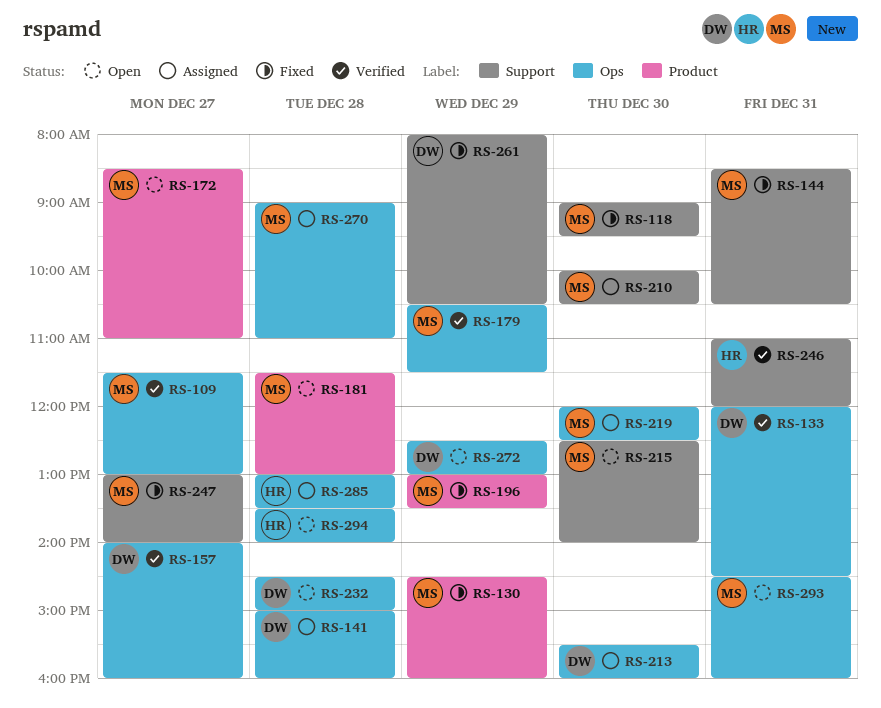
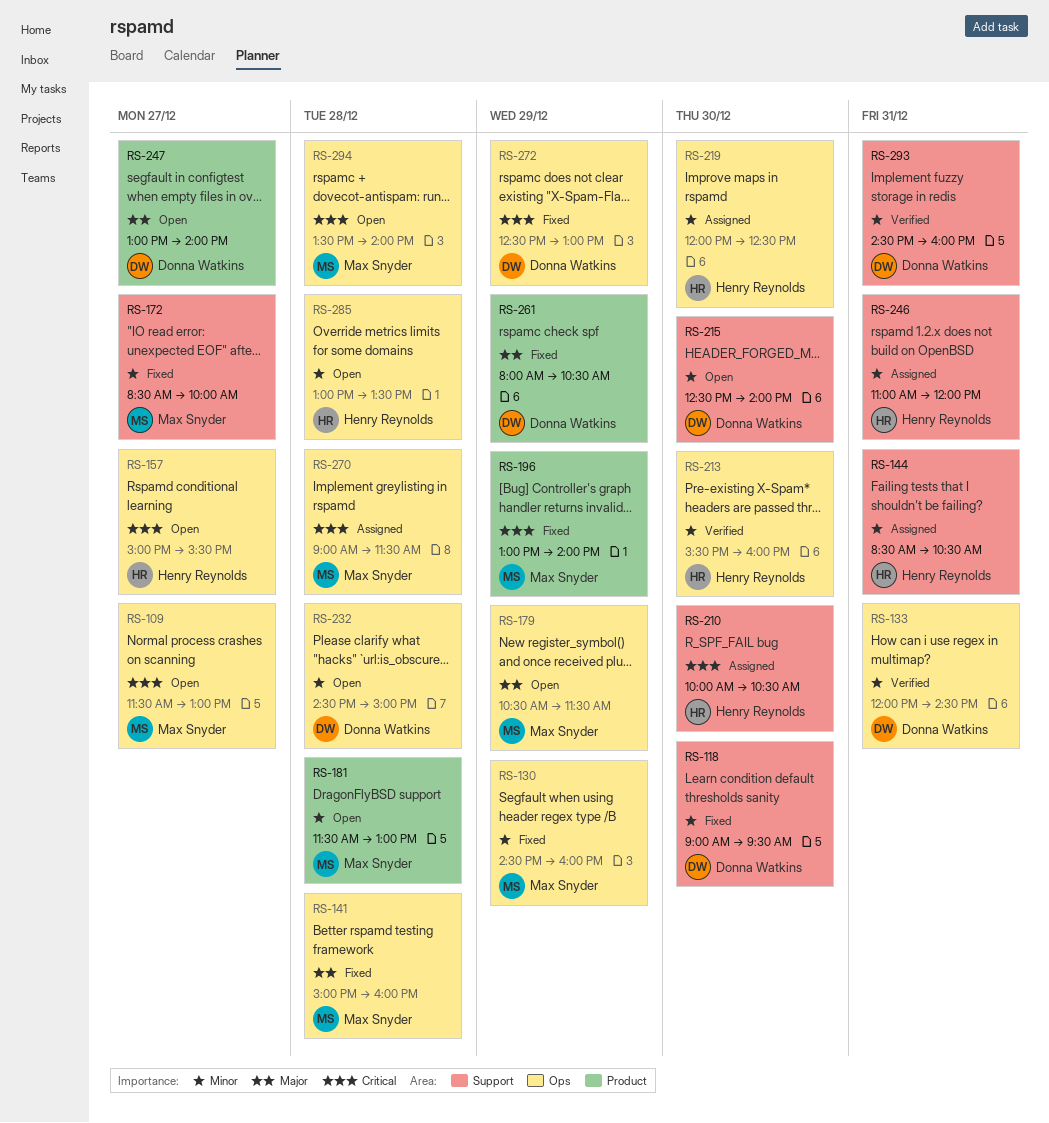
RS-109, status: Verified -> Open
RS-118, owner: Max Snyder -> Donna Watkins
RS-130, label: Product -> Ops
RS-141, status: Assigned -> Fixed
RS-141, owner: Donna Watkins -> Max Snyder
RS-144, status: Fixed -> Assigned
RS-144, owner: Max Snyder -> Henry Reynolds
RS-157, status: Verified -> Open
RS-157, owner: Donna Watkins -> Henry Reynolds
RS-157, begins: 14:00 -> 15:00
RS-157, ends: 16:00 -> 15:30
RS-172, status: Open -> Fixed
RS-172, label: Product -> Support
RS-172, ends: 11:00 -> 10:00
RS-179, status: Verified -> Open
RS-196, ends: 13:30 -> 14:00
RS-210, owner: Max Snyder -> Henry Reynolds
RS-213, status: Assigned -> Verified
RS-213, owner: Donna Watkins -> Henry Reynolds
RS-215, owner: Max Snyder -> Donna Watkins
RS-219, owner: Max Snyder -> Henry Reynolds
RS-246, status: Verified -> Assigned
RS-247, status: Fixed -> Open
RS-247, owner: Max Snyder -> Donna Watkins
RS-247, label: Support -> Product
RS-261, label: Support -> Product
RS-270, ends: 11:00 -> 11:30
RS-272, status: Open -> Fixed
RS-285, status: Assigned -> Open
RS-293, status: Open -> Verified
RS-293, owner: Max Snyder -> Donna Watkins
RS-293, label: Ops -> Support
RS-294, owner: Henry Reynolds -> Max Snyder

